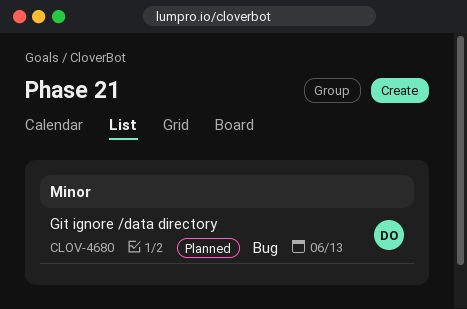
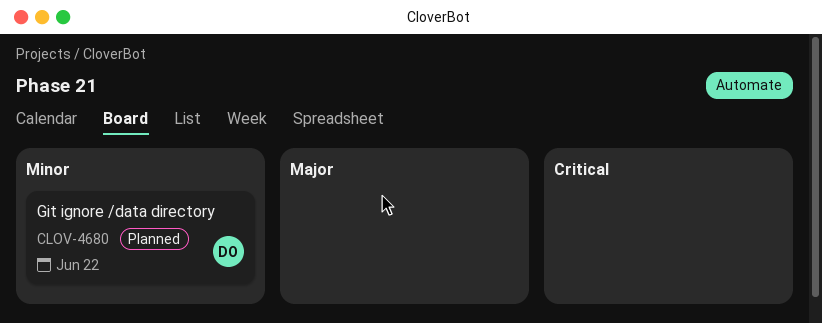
CLOV-4680, due: Jun 13 -> Jun 22

